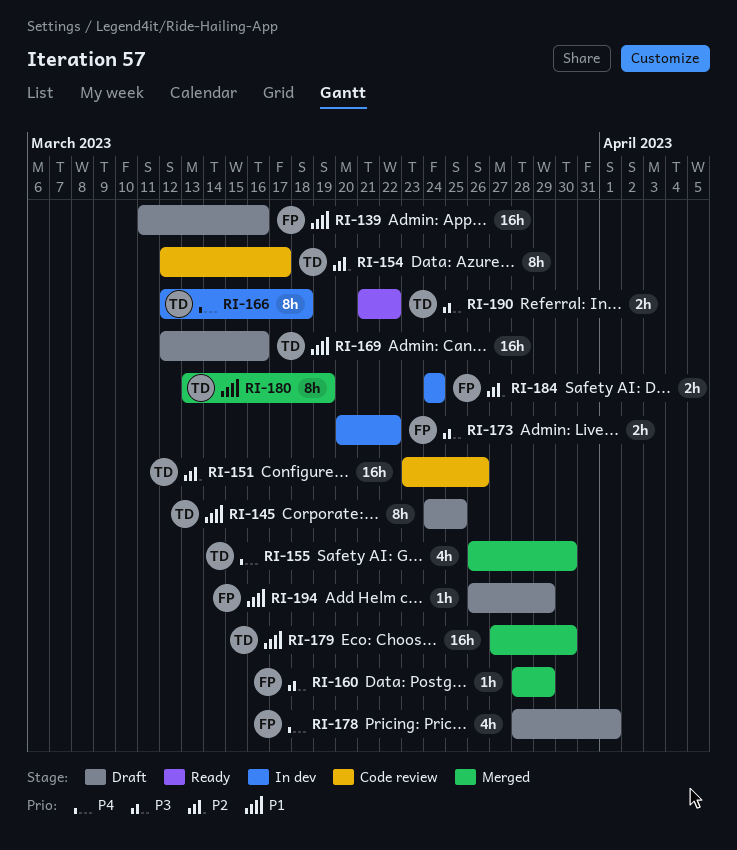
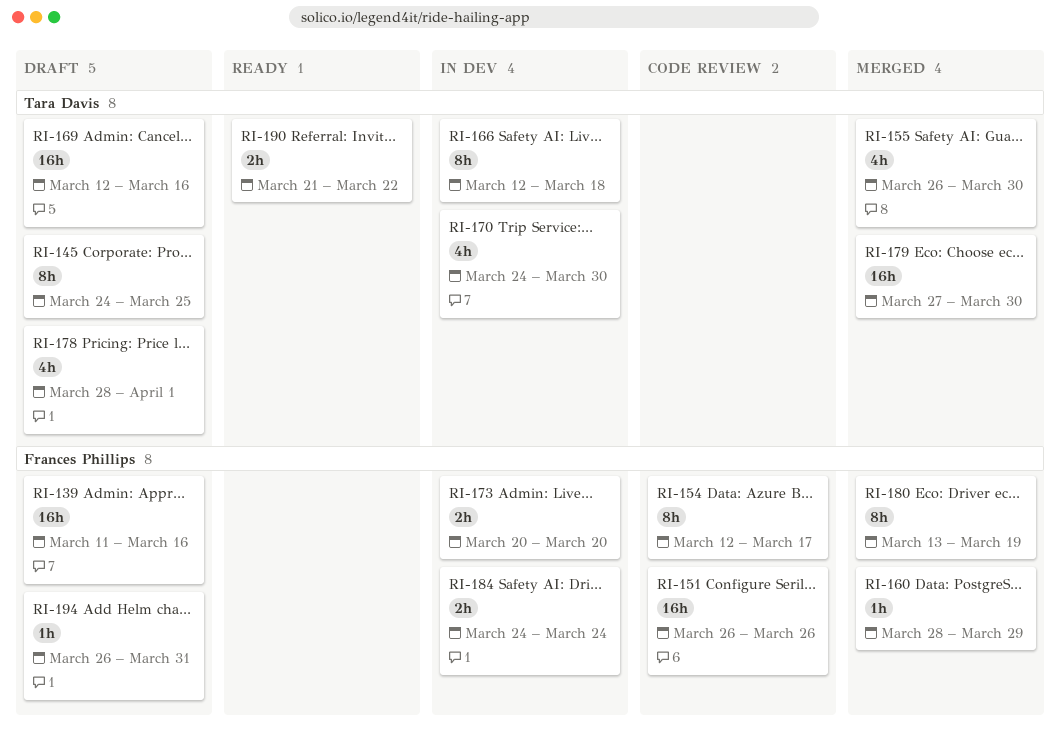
RI-151, owner: Tara Davis -> Frances Phillips
RI-151, start: Mar 23 -> Mar 26
RI-154, owner: Tara Davis -> Frances Phillips
RI-170: none -> present
RI-173, due: Mar 22 -> Mar 20
RI-178, owner: Frances Phillips -> Tara Davis
RI-180, owner: Tara Davis -> Frances Phillips
RI-194, due: Mar 29 -> Mar 31

